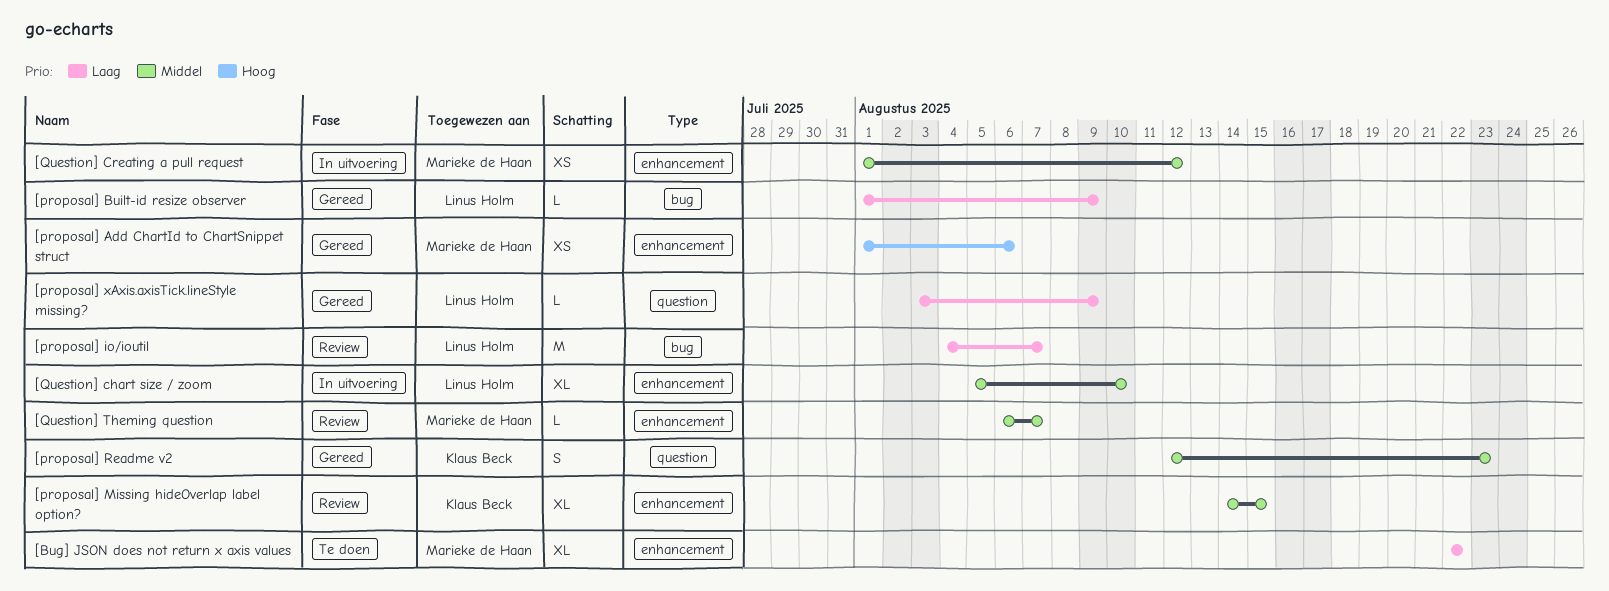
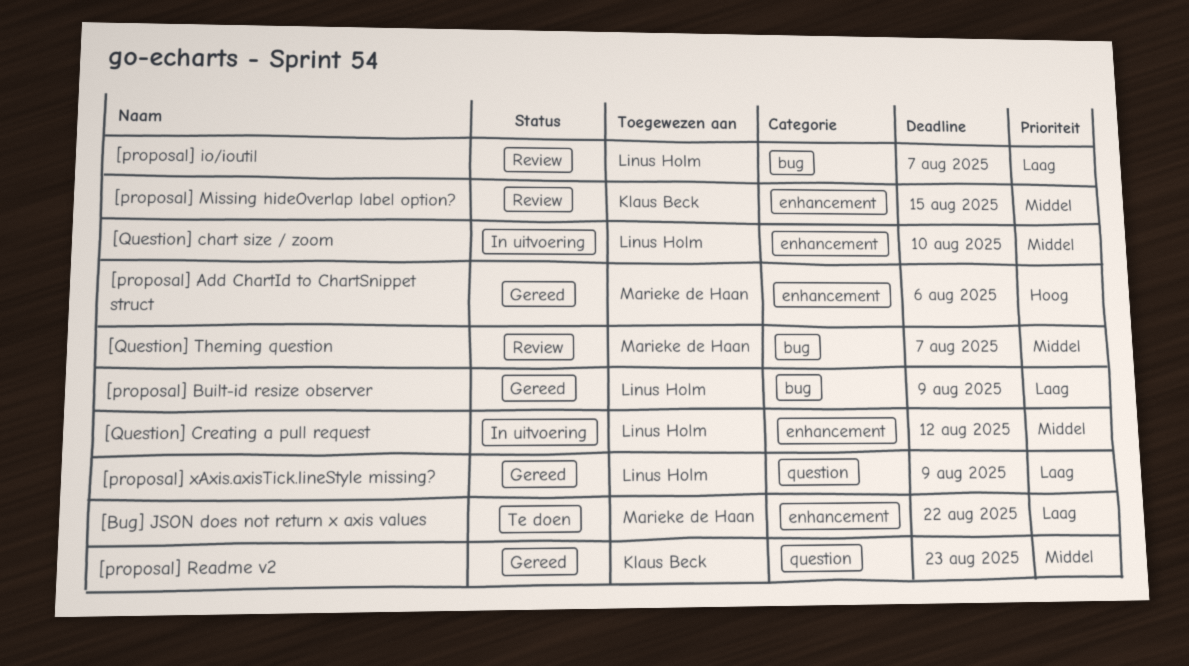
[Question] Creating a pull request, owner: Marieke de Haan -> Linus Holm
[Question] Theming question, label: enhancement -> bug

